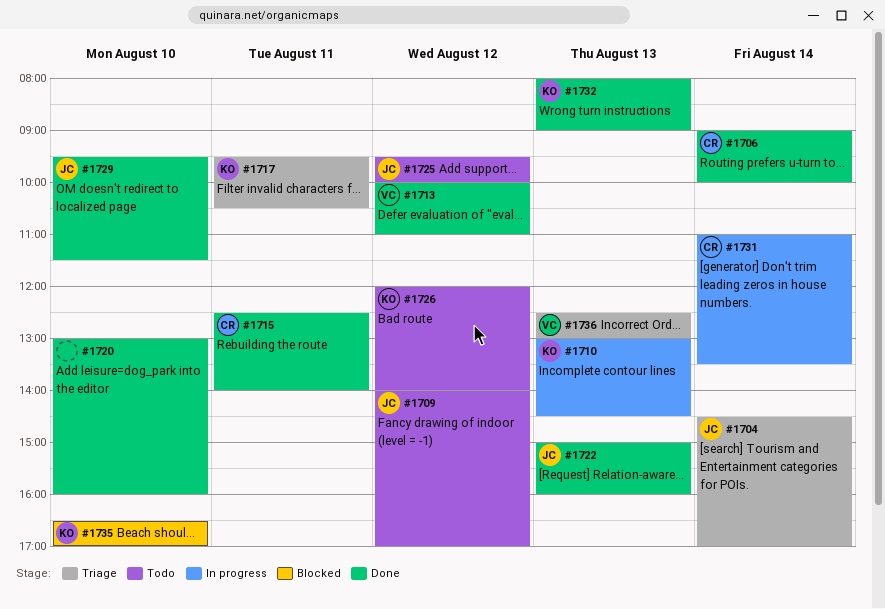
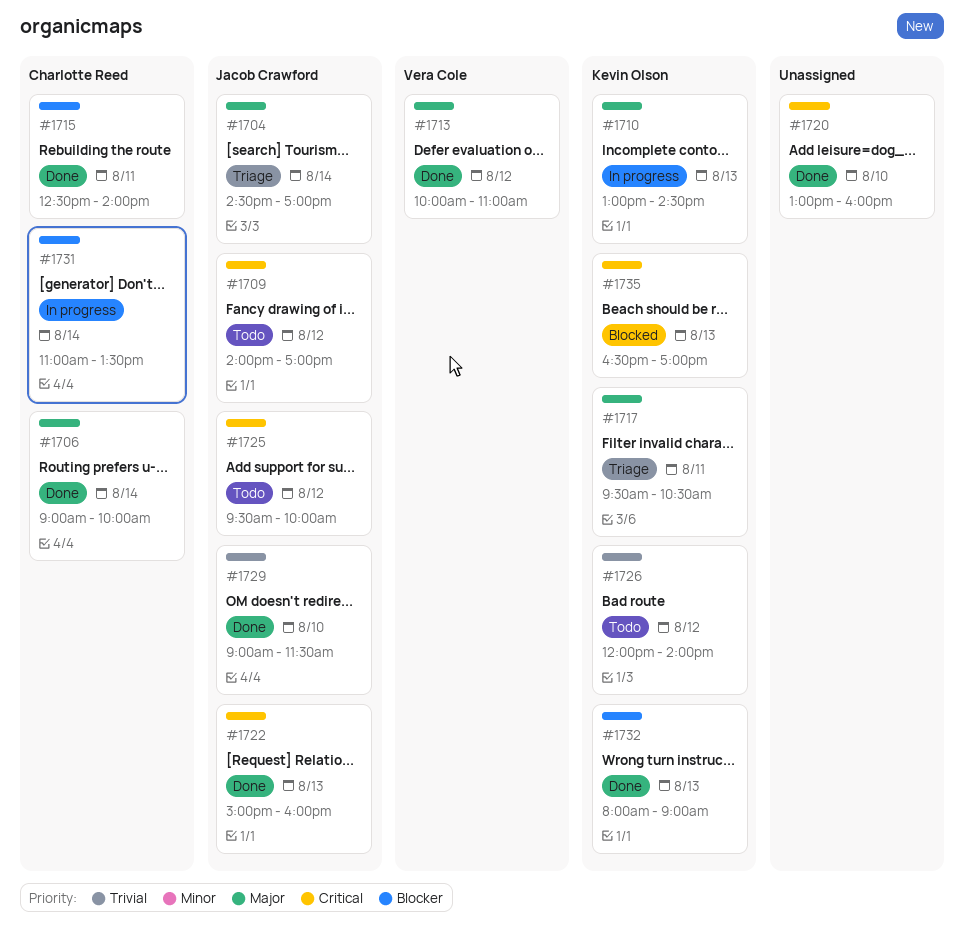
#1729, begins: 09:30 -> 09:00
#1735, day: Aug 10 -> Aug 13
#1736: present -> none

